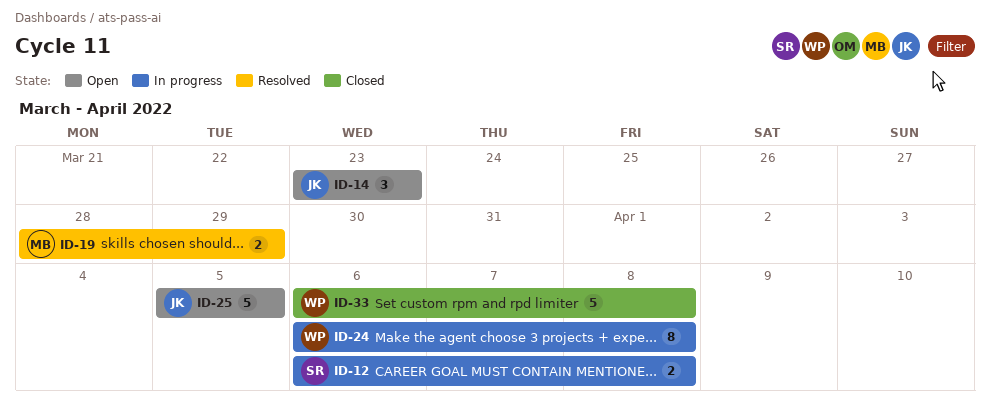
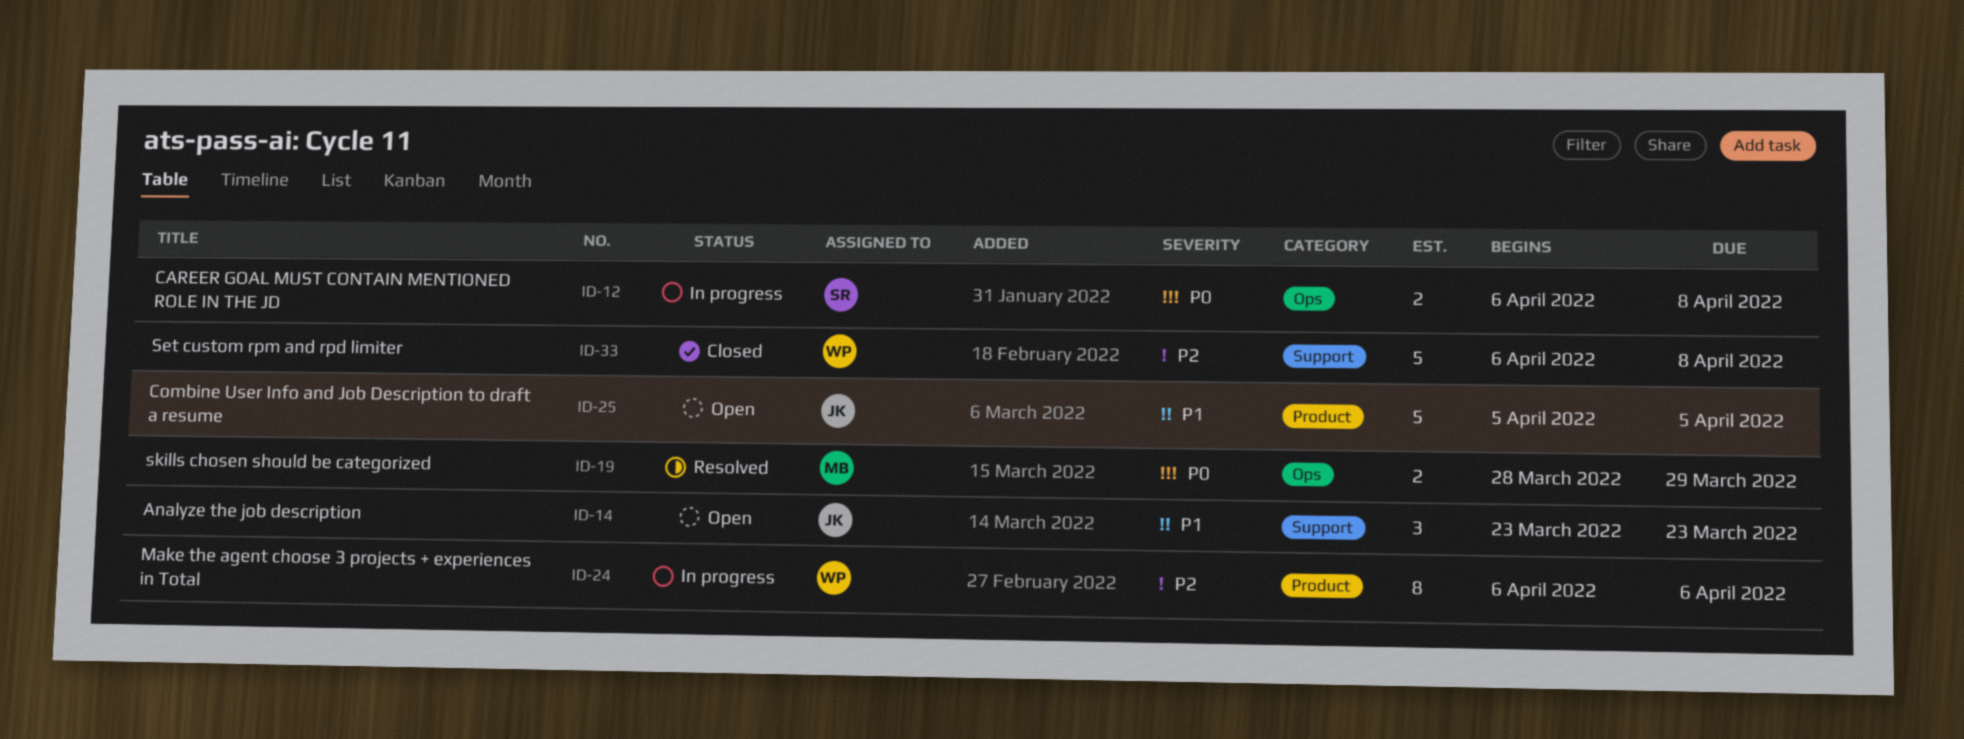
ID-24, due: Apr 8 -> Apr 6

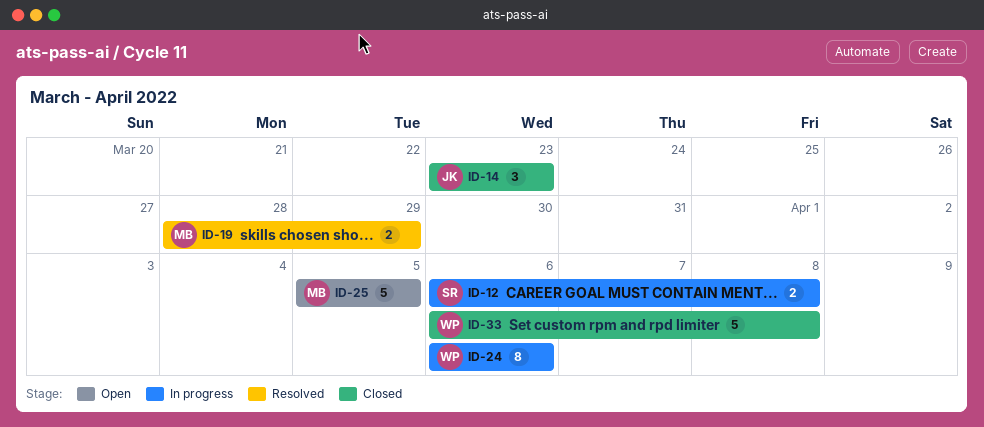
ID-14, status: Open -> Closed
ID-25, owner: JK -> MB

